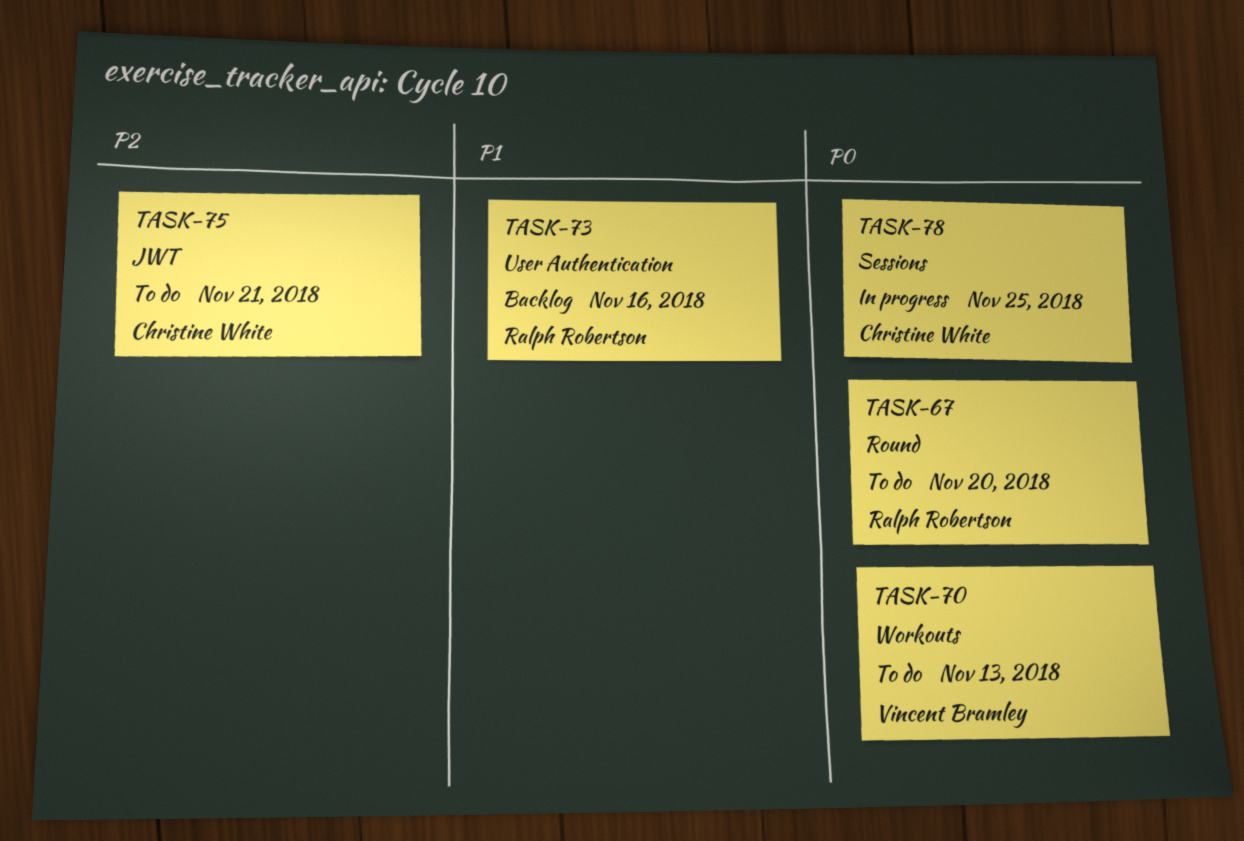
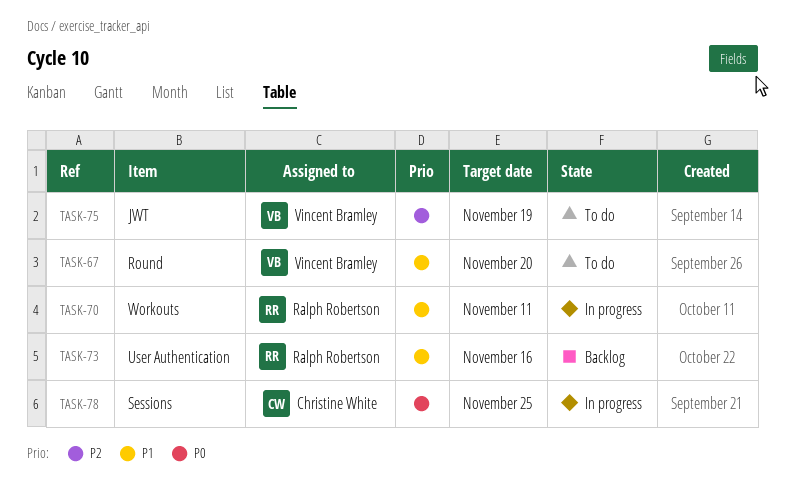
TASK-67, owner: Ralph Robertson -> Vincent Bramley
TASK-67, priority: P0 -> P1
TASK-70, status: To do -> In progress
TASK-70, owner: Vincent Bramley -> Ralph Robertson
TASK-70, priority: P0 -> P1
TASK-70, due: Nov 13 -> Nov 11
TASK-75, owner: Christine White -> Vincent Bramley
TASK-75, due: Nov 21 -> Nov 19

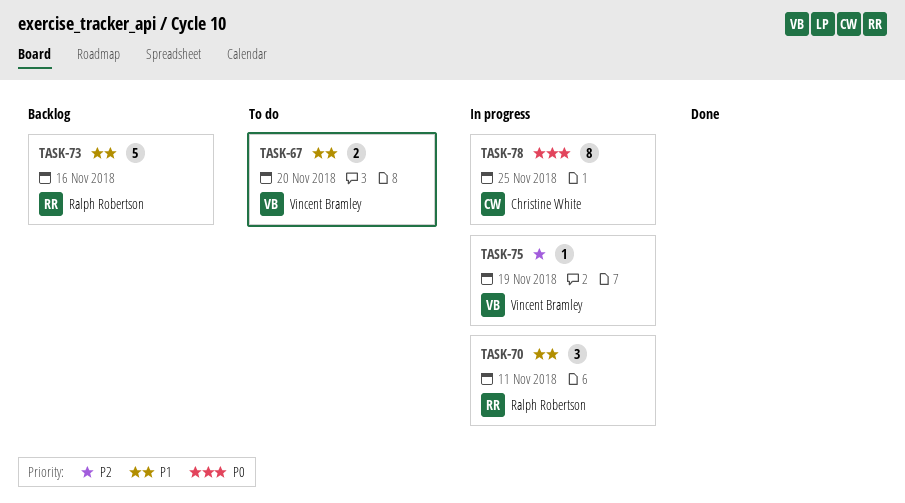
TASK-75, status: To do -> In progress

